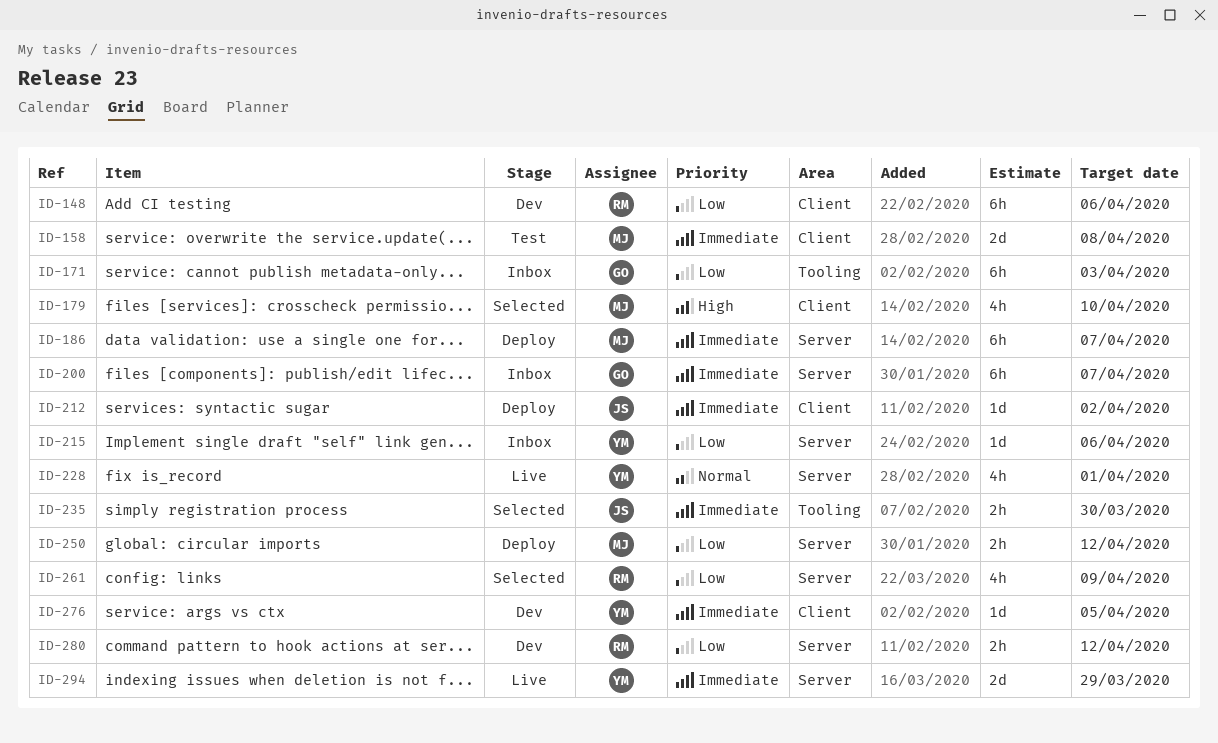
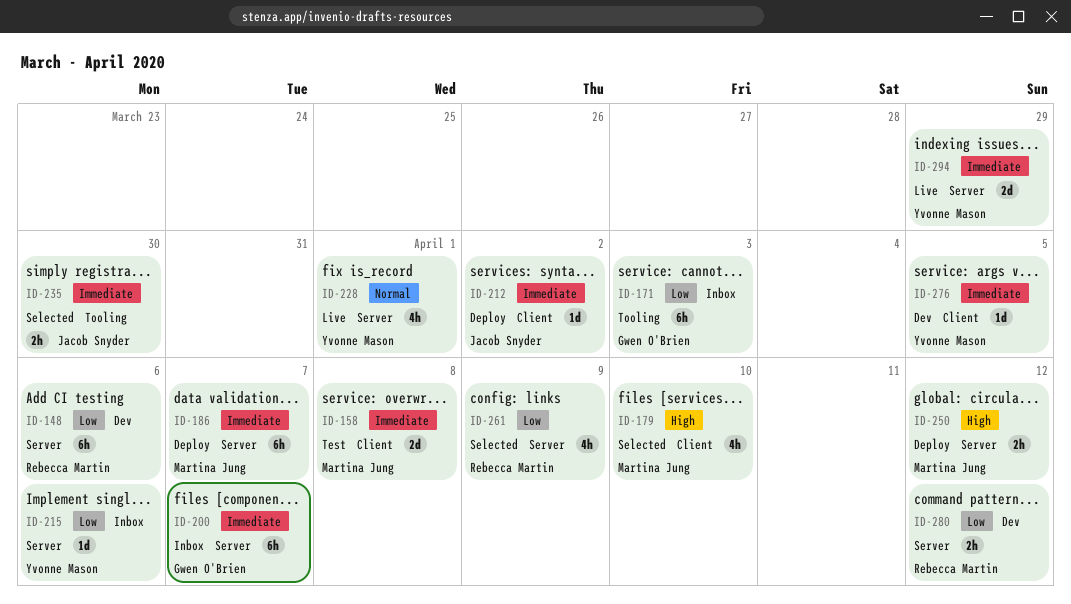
ID-148, label: Client -> Server
ID-250, priority: Low -> High

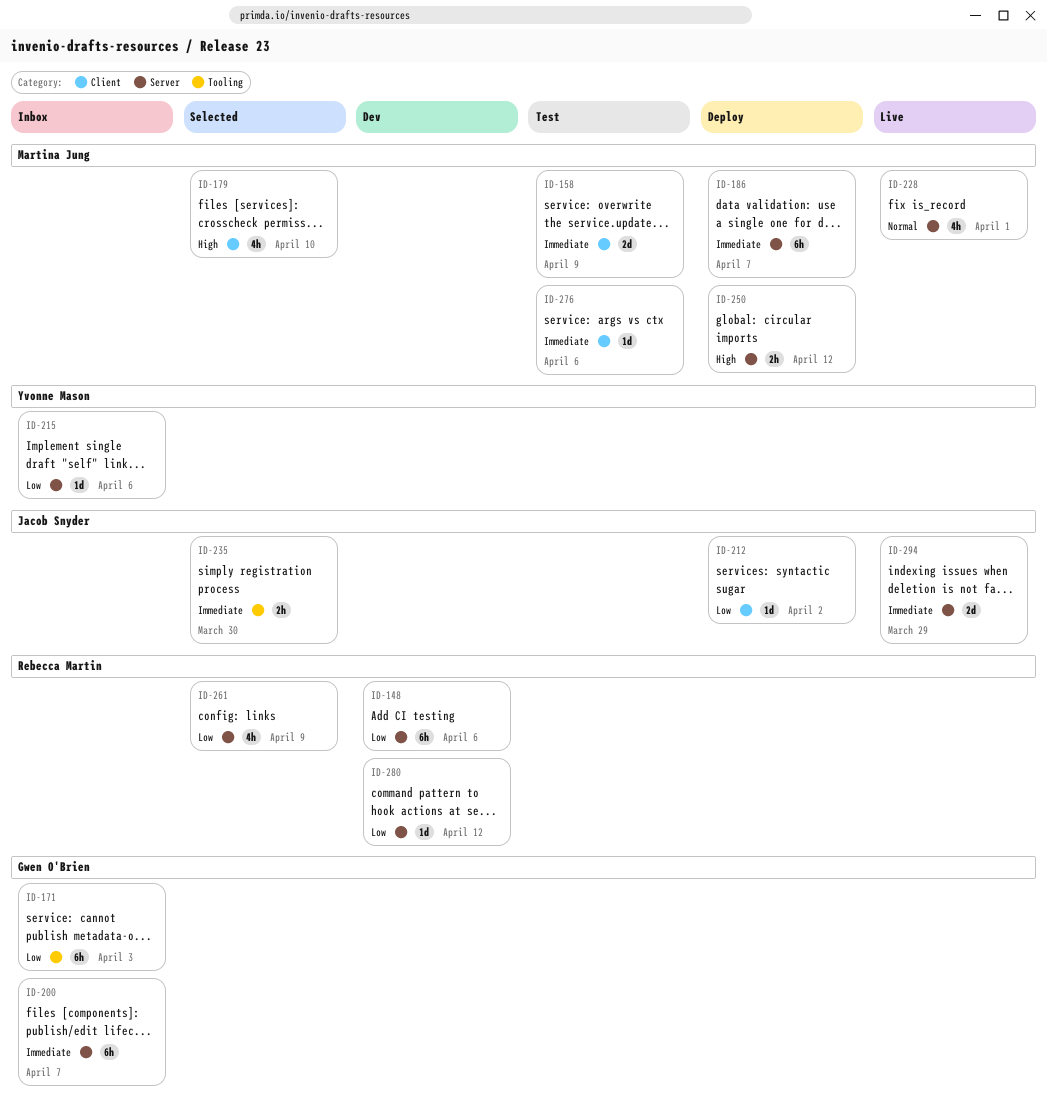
ID-158, due: Apr 8 -> Apr 9
ID-212, priority: Immediate -> Low
ID-228, owner: Yvonne Mason -> Martina Jung
ID-276, status: Dev -> Test
ID-276, owner: Yvonne Mason -> Martina Jung
ID-276, due: Apr 5 -> Apr 6
ID-280, estimate: 2h -> 1d
ID-294, owner: Yvonne Mason -> Jacob Snyder

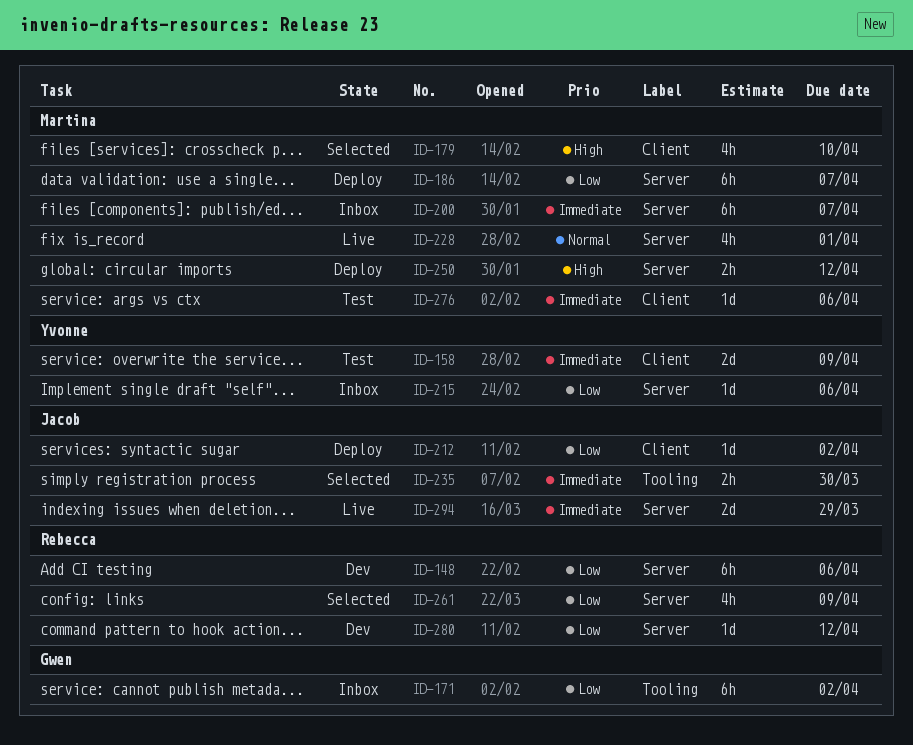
ID-158, owner: Martina Jung -> Yvonne Mason
ID-171, due: Apr 3 -> Apr 2
ID-186, priority: Immediate -> Low
ID-200, owner: Gwen O'Brien -> Martina Jung

